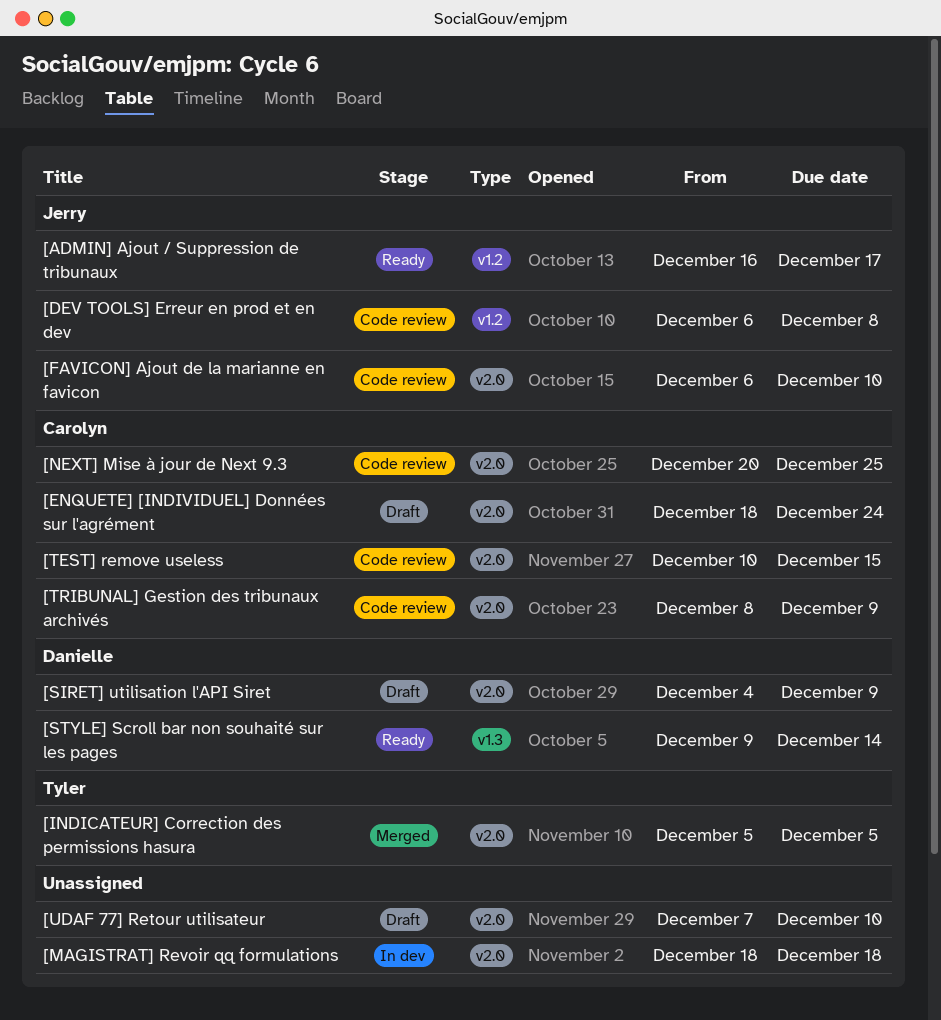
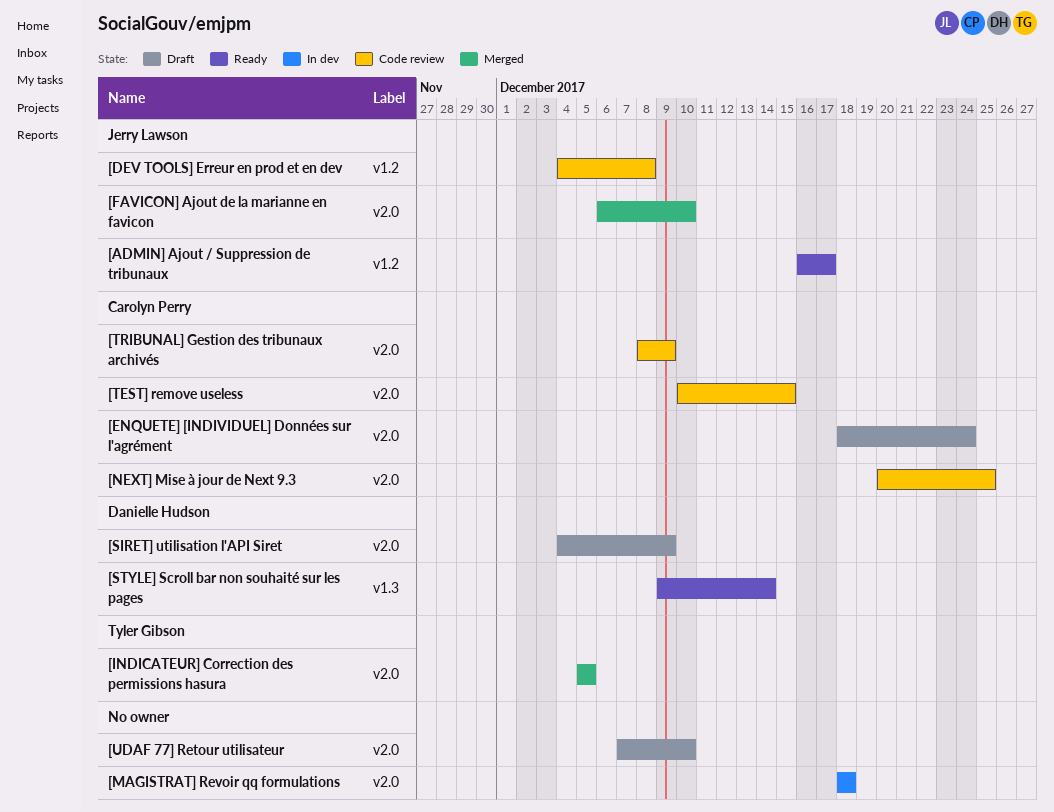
[DEV TOOLS] Erreur en prod et en dev, start: Dec 6 -> Dec 4
[FAVICON] Ajout de la marianne en favicon, status: Code review -> Merged

